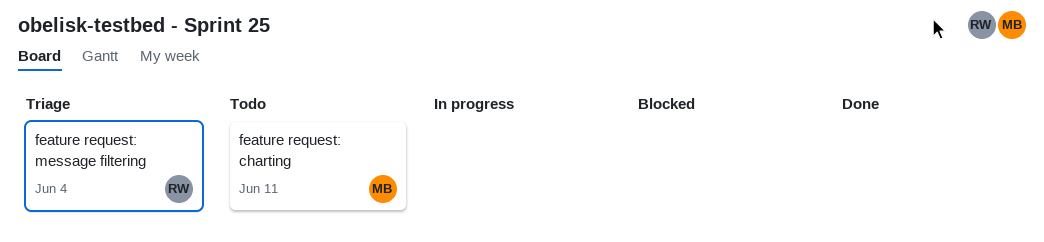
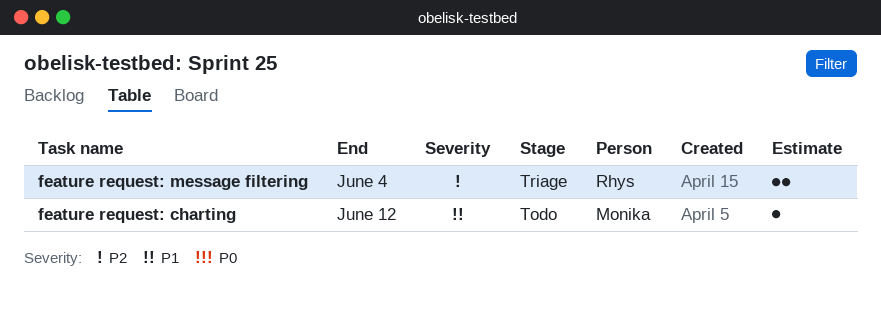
feature request: charting, due: Jun 11 -> Jun 12

